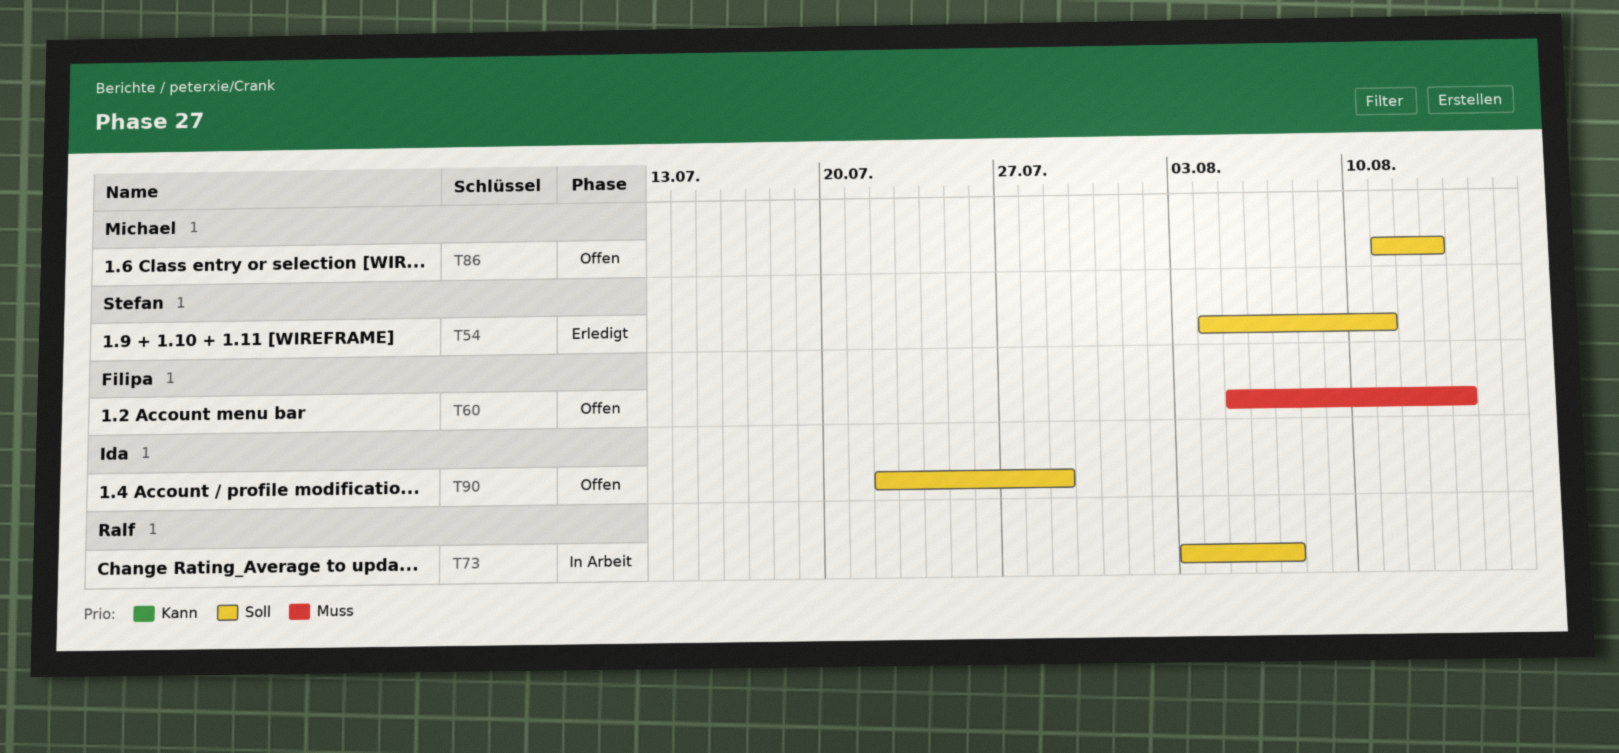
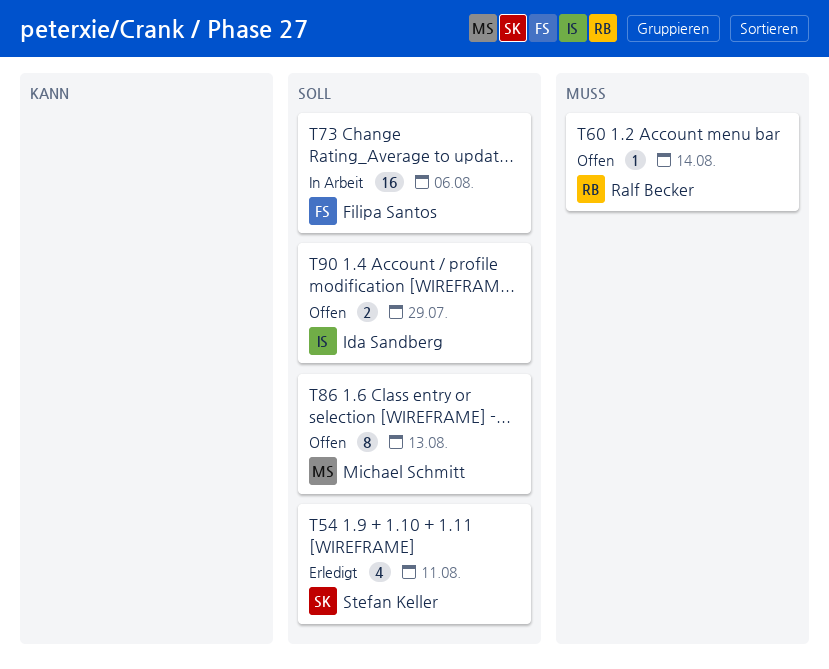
T60, owner: Filipa Santos -> Ralf Becker
T73, owner: Ralf Becker -> Filipa Santos
T73, due: Aug 7 -> Aug 6

